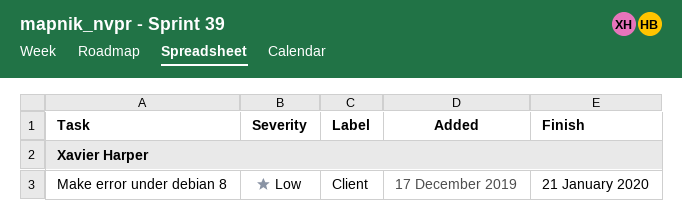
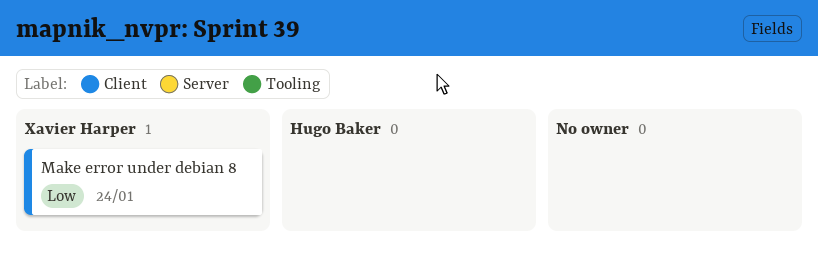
Make error under debian 8, due: Jan 21 -> Jan 24

